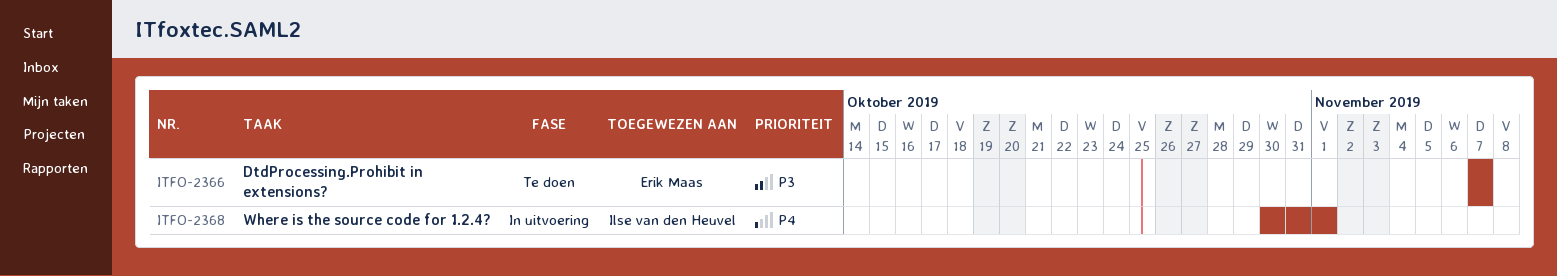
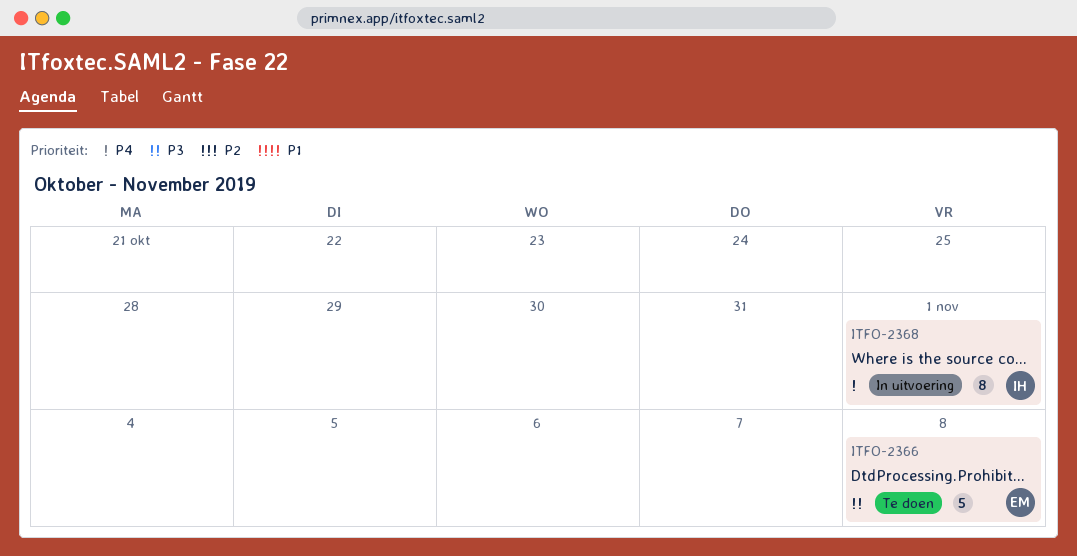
ITFO-2366, due: Nov 7 -> Nov 8

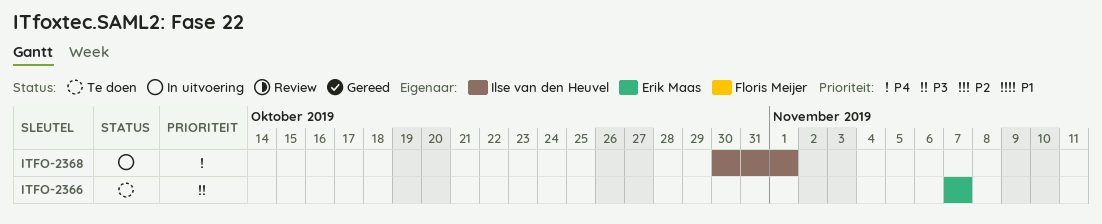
ITFO-2366, due: Nov 8 -> Nov 7

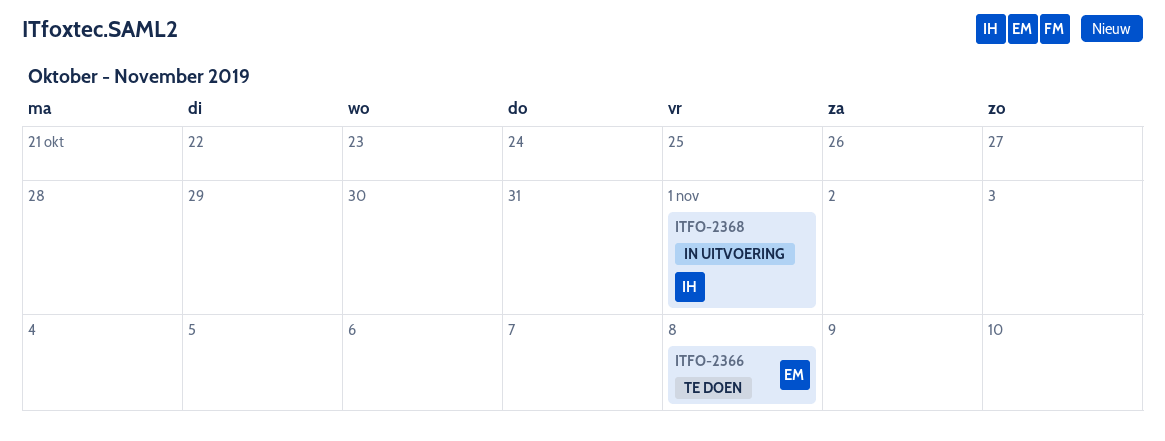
ITFO-2366, due: Nov 7 -> Nov 8

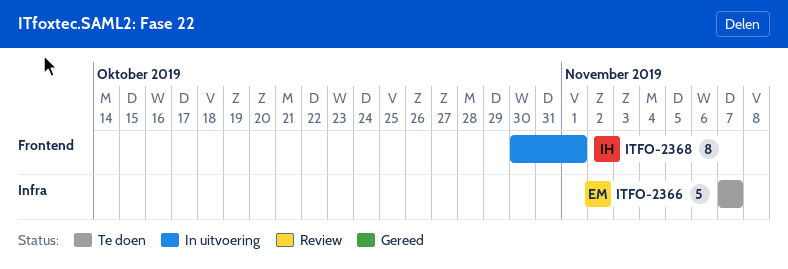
ITFO-2366, due: Nov 8 -> Nov 7

